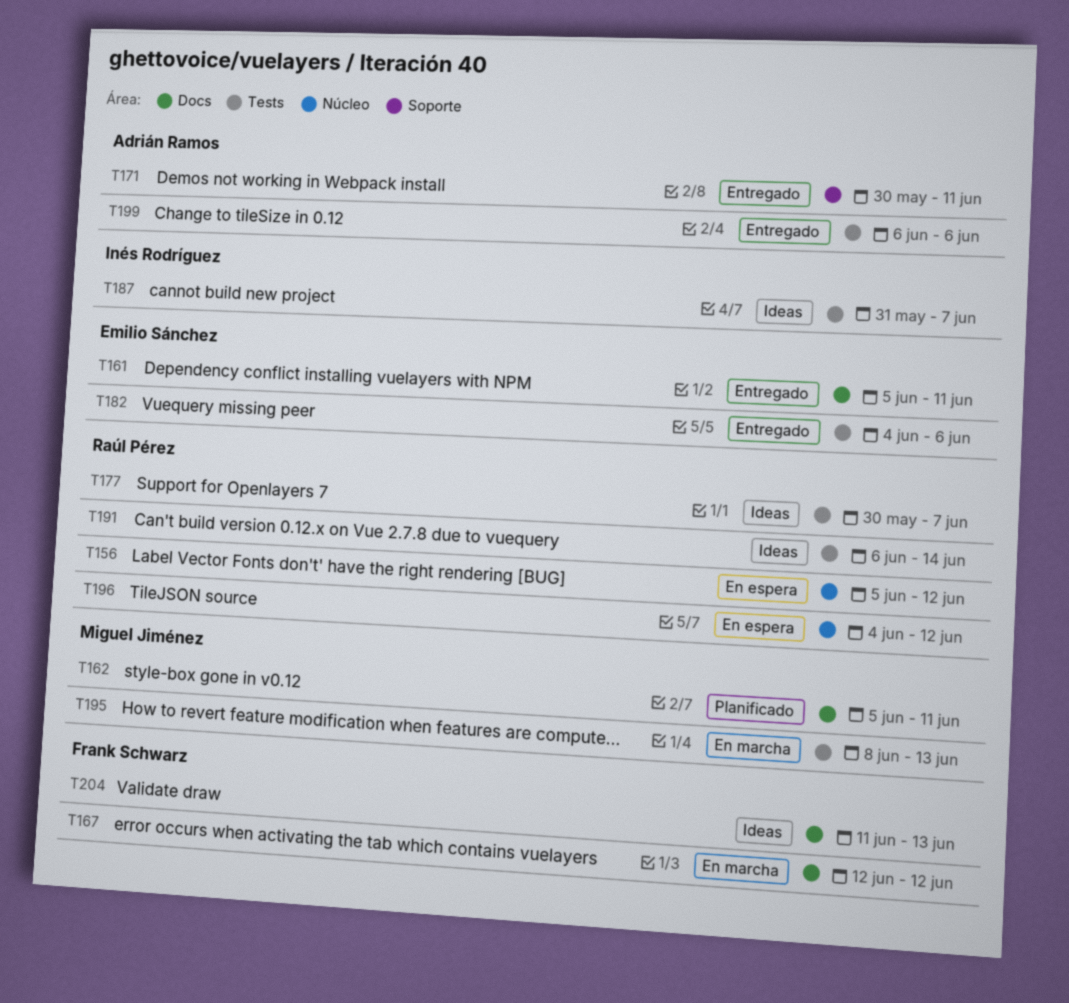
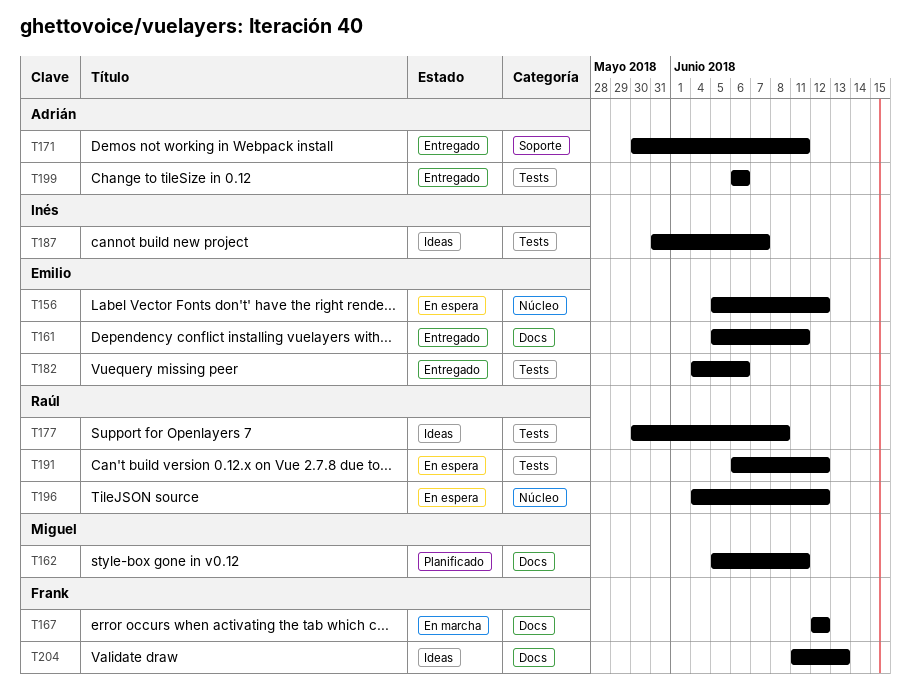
T156, owner: Raúl Pérez -> Emilio Sánchez
T177, due: Jun 7 -> Jun 8
T191, status: Ideas -> En espera
T191, due: Jun 14 -> Jun 12
T195: present -> none

